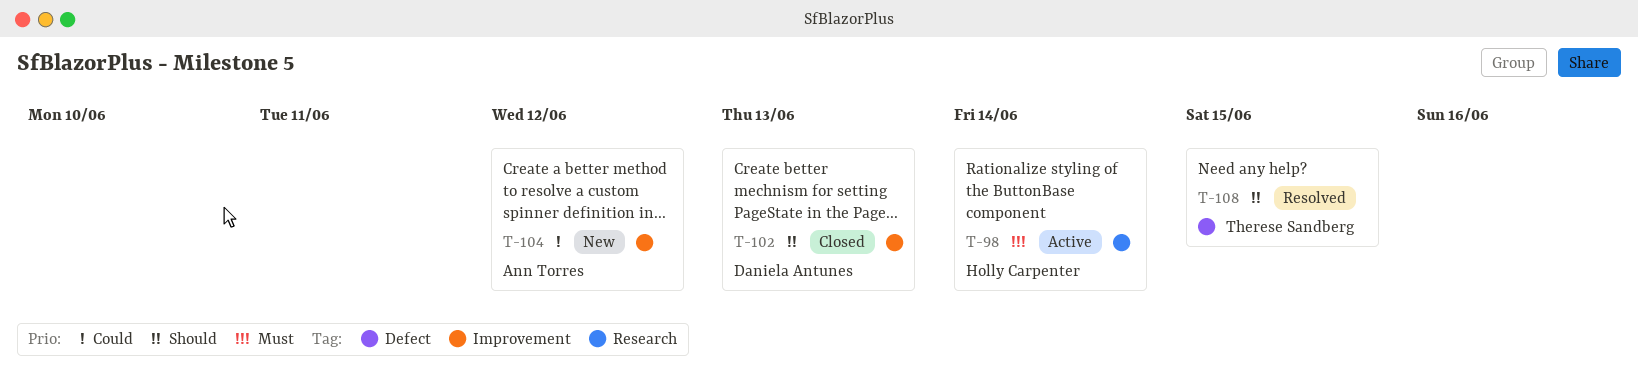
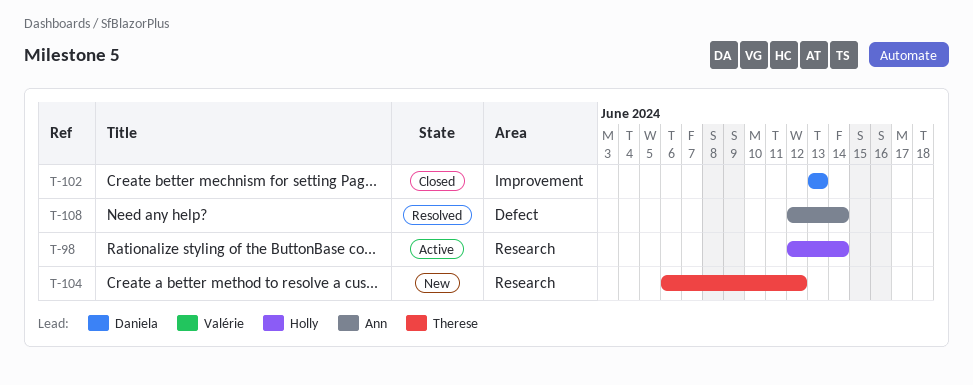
T-104, owner: Ann Torres -> Therese Sandberg
T-104, label: Improvement -> Research
T-108, owner: Therese Sandberg -> Ann Torres
T-108, due: Jun 15 -> Jun 14

